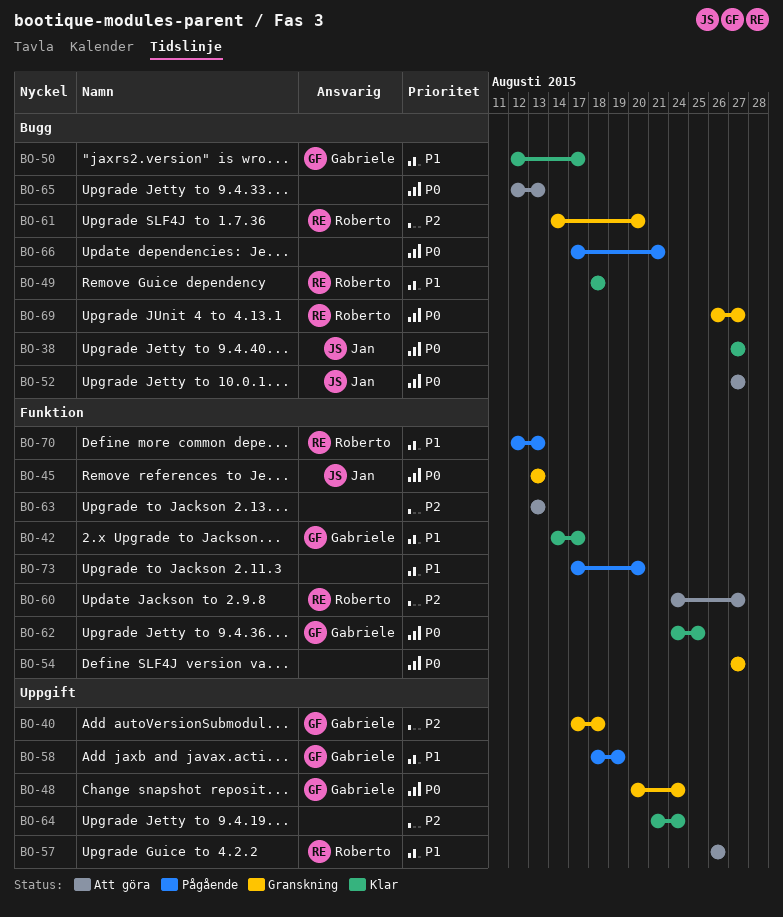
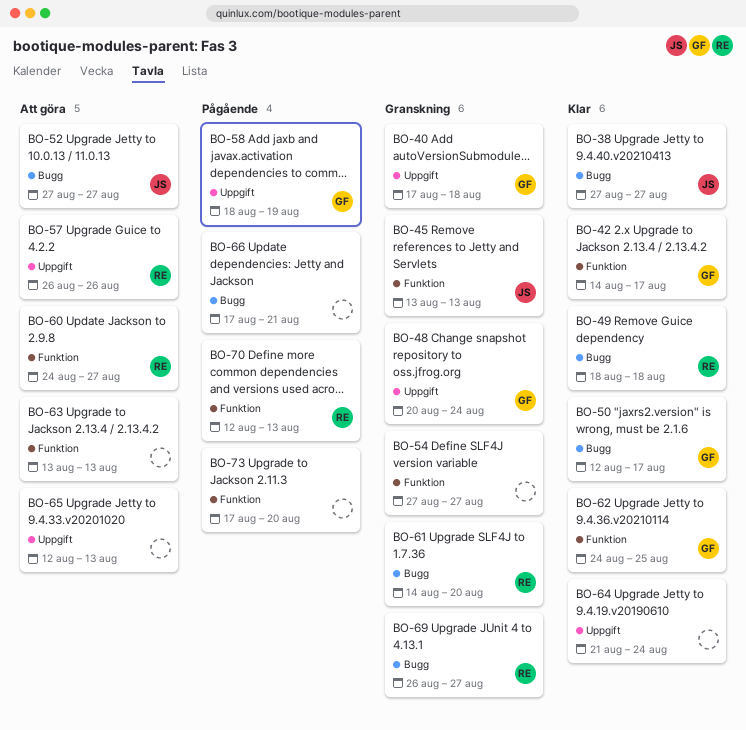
BO-65, label: Bugg -> Uppgift

